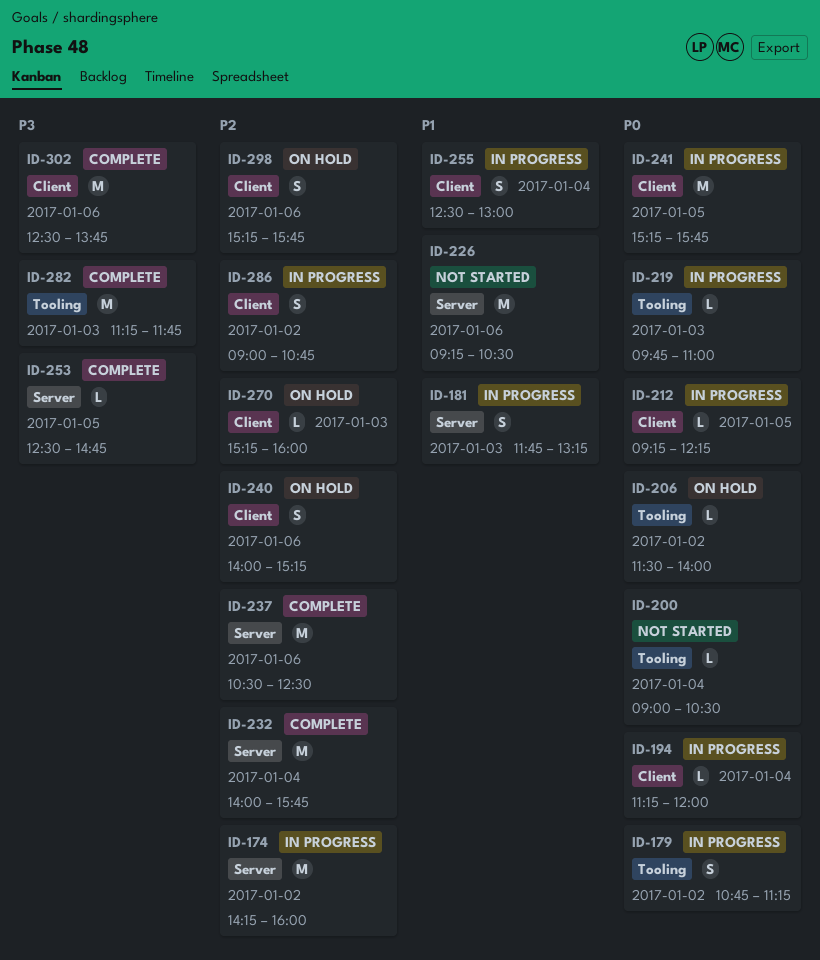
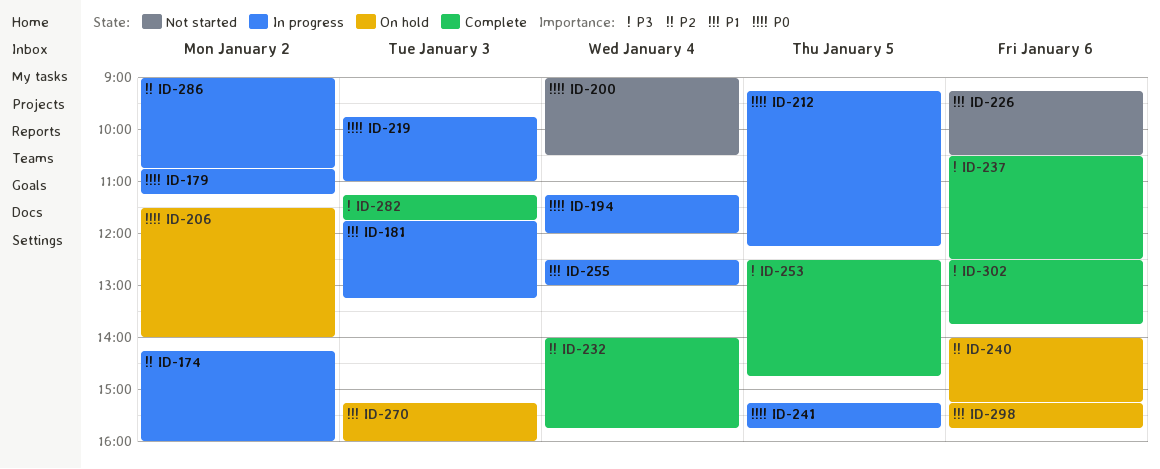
ID-237, priority: P2 -> P3
ID-270, priority: P2 -> P1
ID-298, priority: P2 -> P1

